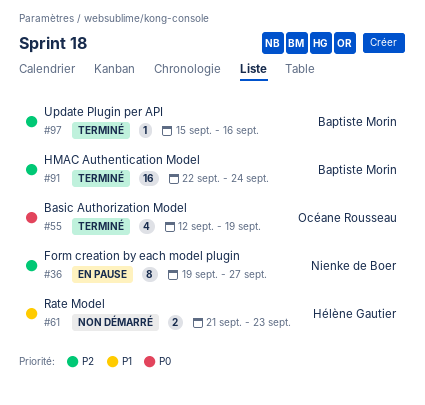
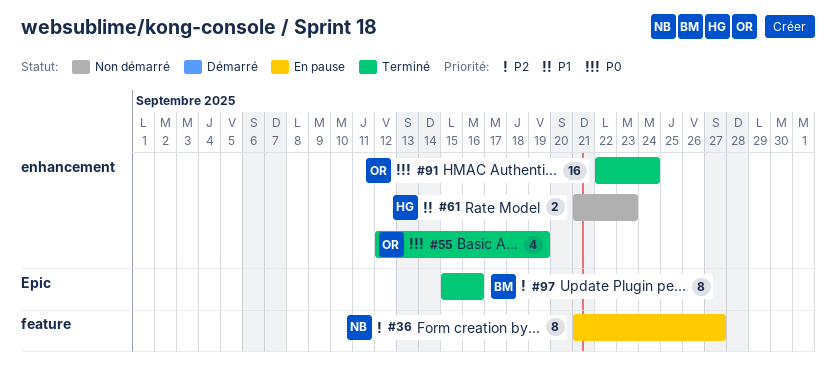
#36, start: Sep 19 -> Sep 21
#91, owner: Baptiste Morin -> Océane Rousseau
#91, priority: P2 -> P0
#97, estimate: 1 -> 8

